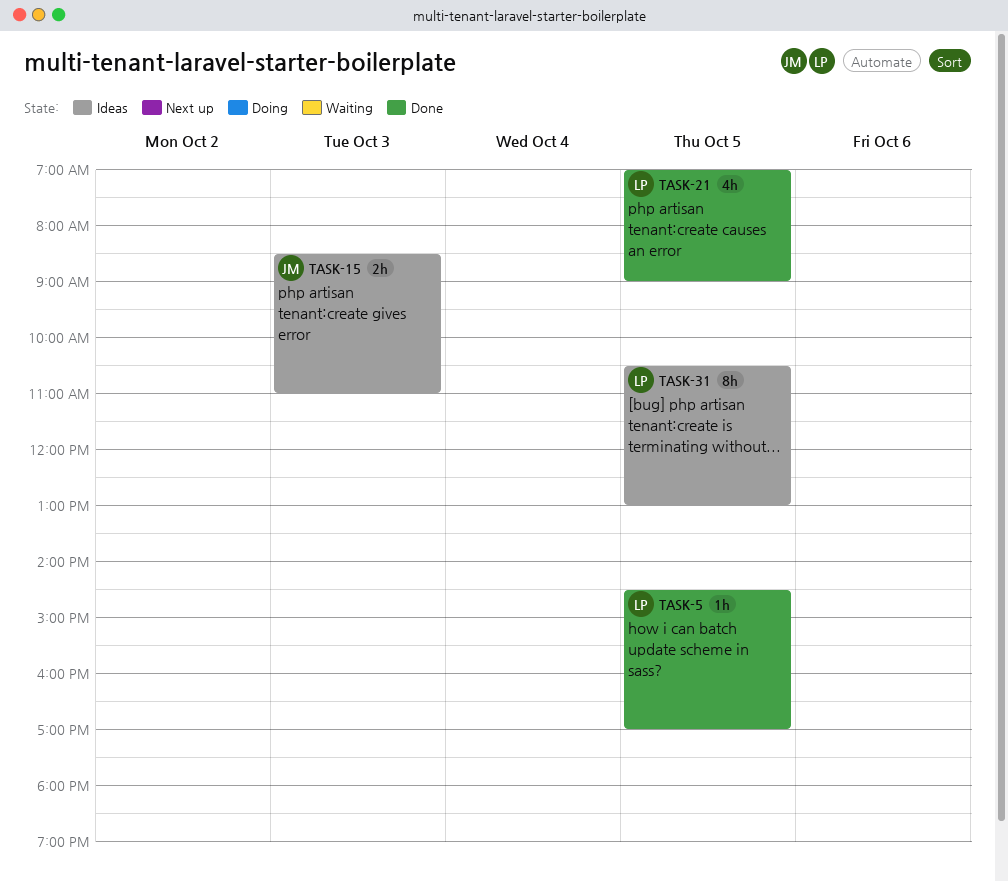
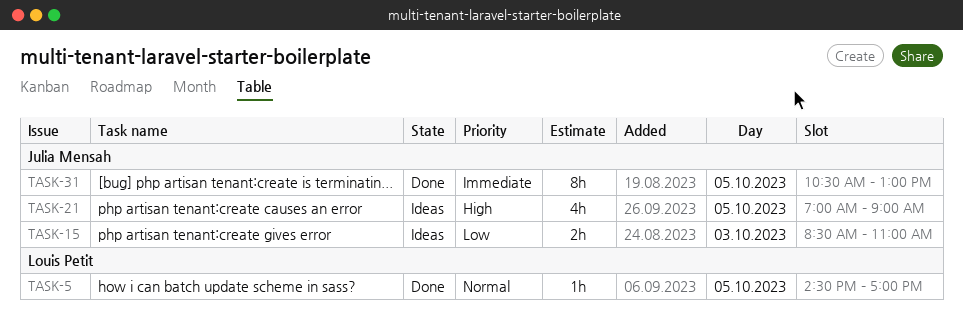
TASK-21, status: Done -> Ideas
TASK-21, owner: Louis Petit -> Julia Mensah
TASK-31, status: Ideas -> Done
TASK-31, owner: Louis Petit -> Julia Mensah

